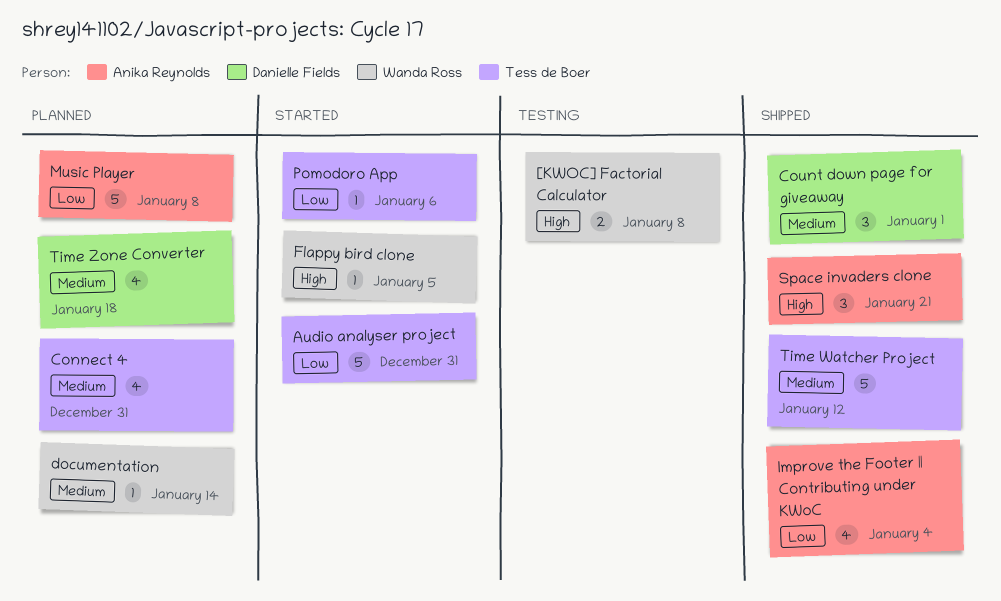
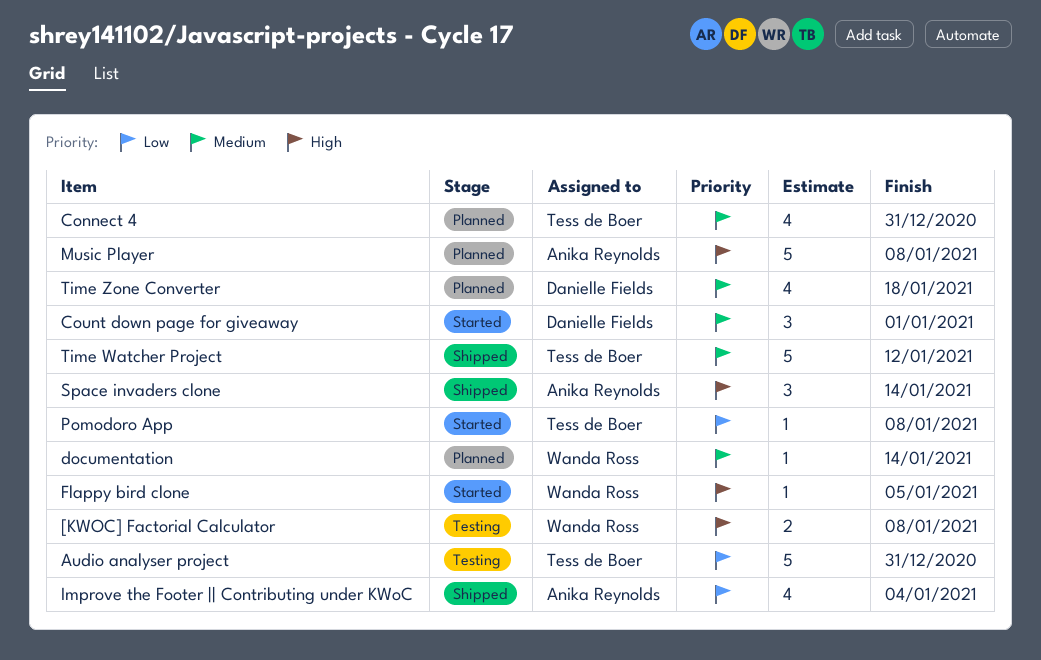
Audio analyser project, status: Started -> Testing
Count down page for giveaway, status: Shipped -> Started
Music Player, priority: Low -> High
Pomodoro App, due: Jan 6 -> Jan 8
Space invaders clone, due: Jan 21 -> Jan 14

